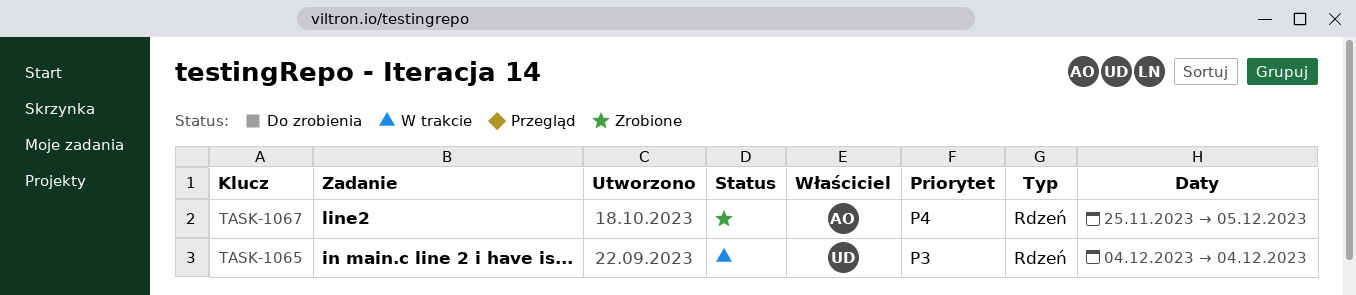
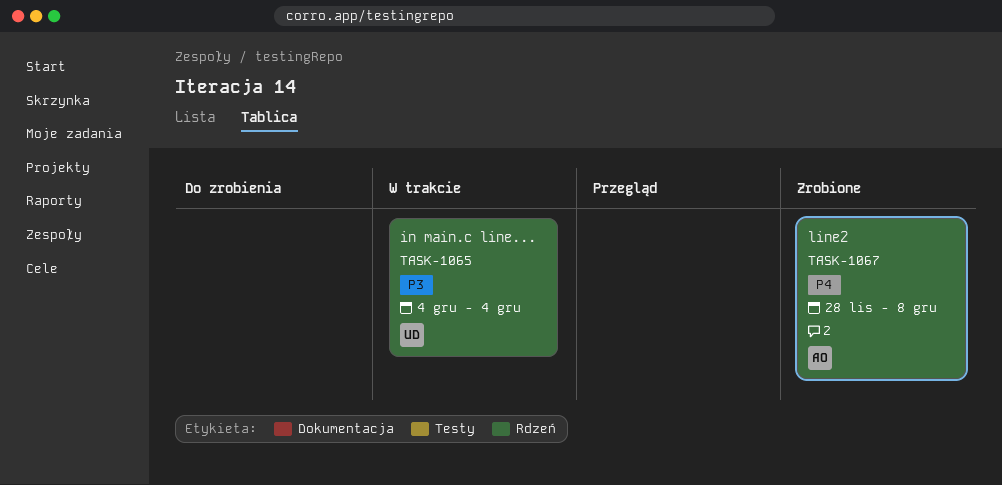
TASK-1067, start: Nov 25 -> Nov 28
TASK-1067, due: Dec 5 -> Dec 8

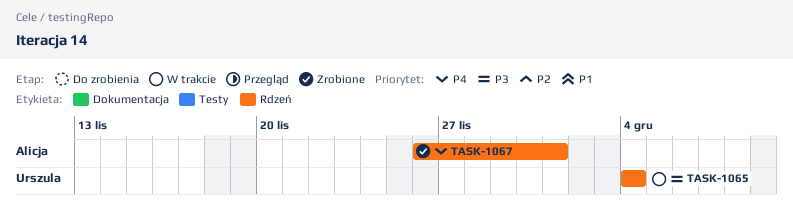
TASK-1067, start: Nov 28 -> Nov 26
TASK-1067, due: Dec 8 -> Dec 1

